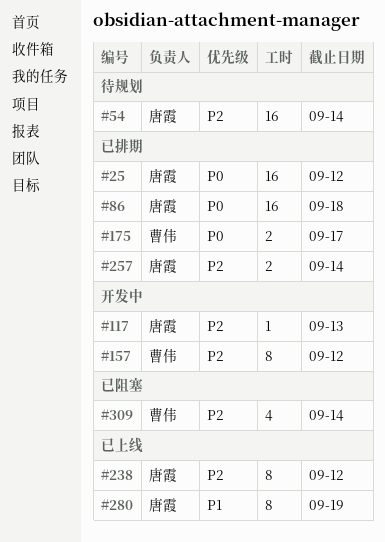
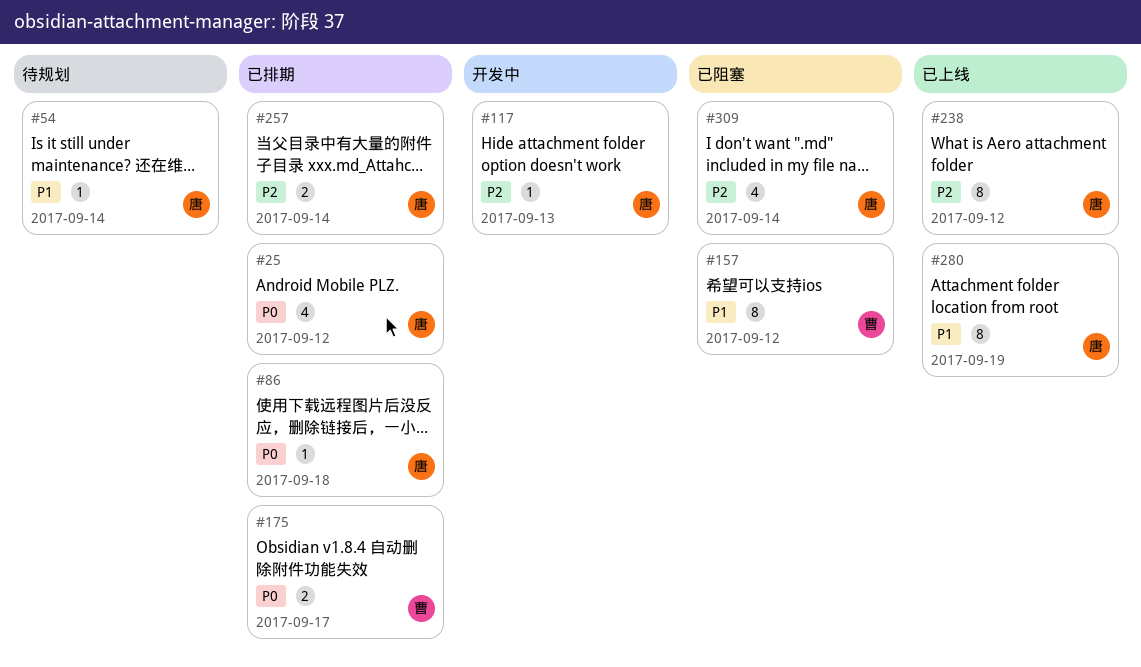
#25, estimate: 16 -> 4
#54, priority: P2 -> P1
#54, estimate: 16 -> 1
#86, estimate: 16 -> 1
#157, status: 开发中 -> 已阻塞
#157, priority: P2 -> P1
#309, owner: 曹伟 -> 唐霞

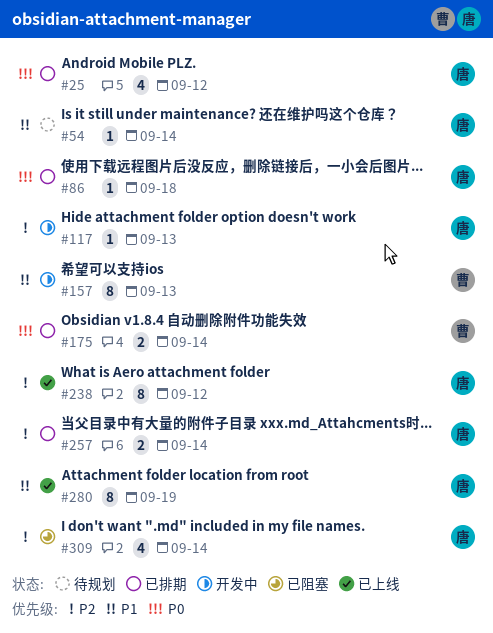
#157, status: 已阻塞 -> 开发中
#157, due: Sep 12 -> Sep 13
#175, due: Sep 17 -> Sep 14

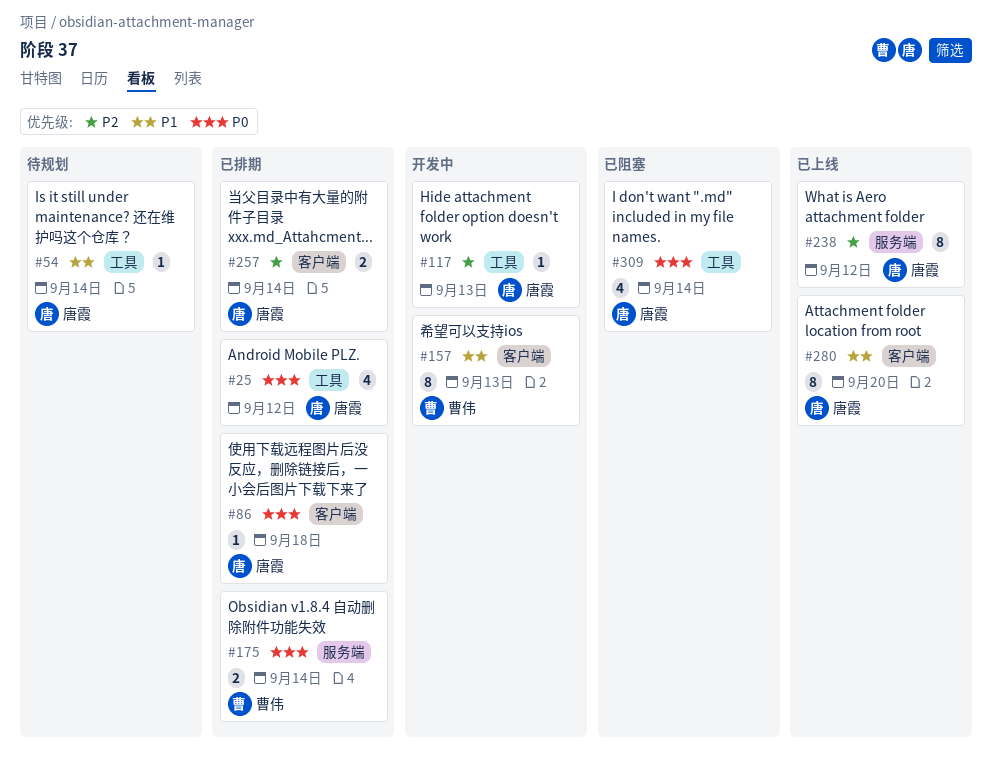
#280, due: Sep 19 -> Sep 20
#309, priority: P2 -> P0

